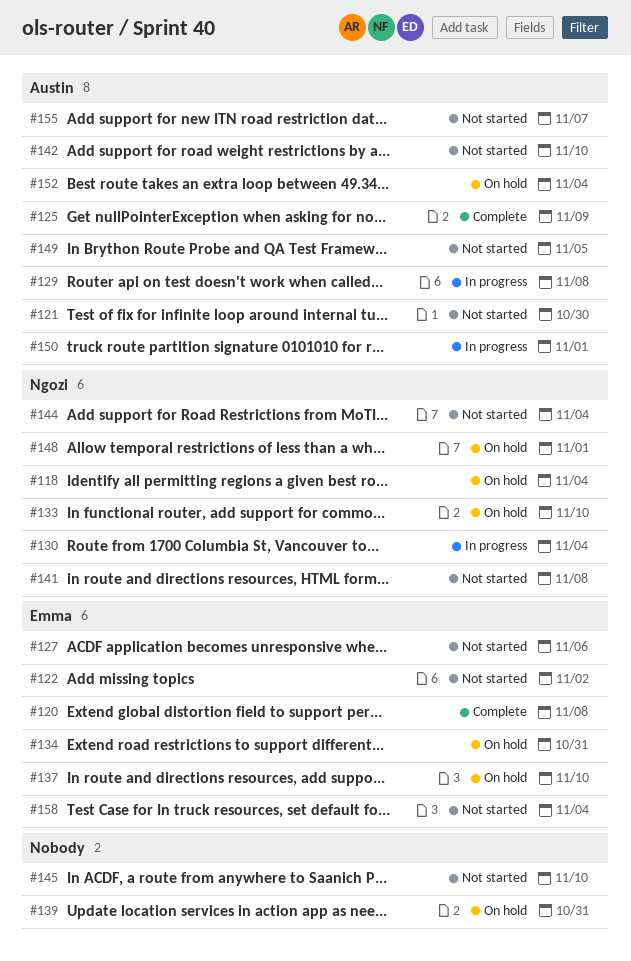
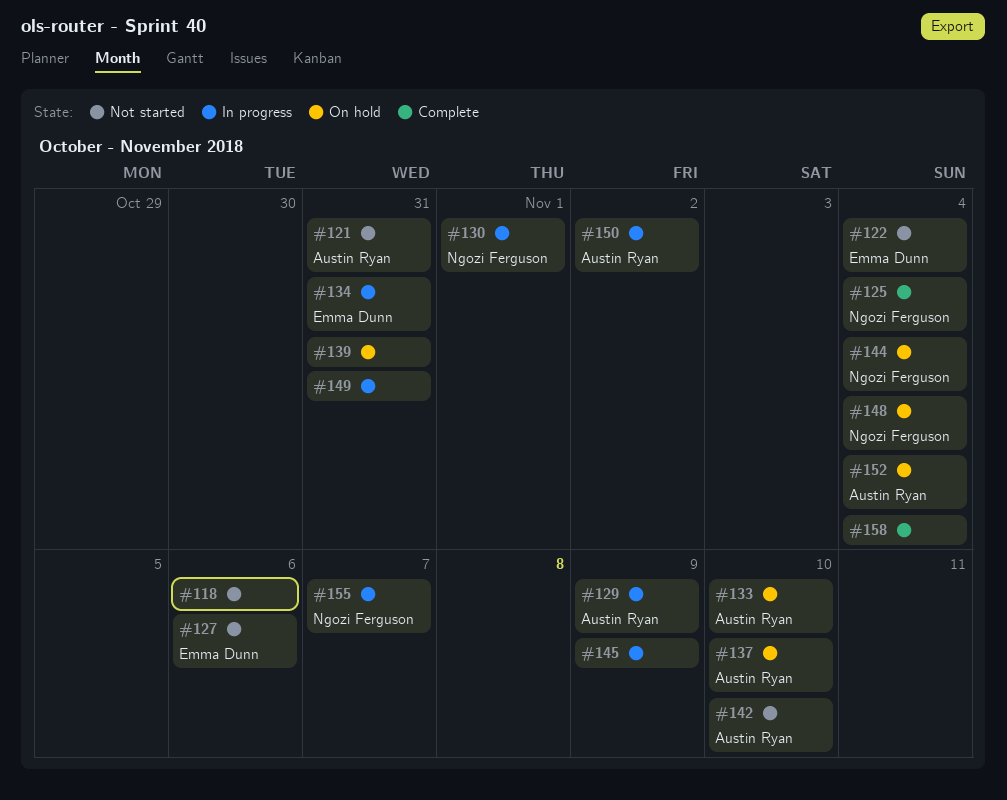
#118, status: On hold -> Not started
#118, owner: Ngozi Ferguson -> none
#118, due: Nov 4 -> Nov 6
#120: present -> none
#121, due: Oct 30 -> Oct 31
#122, due: Nov 2 -> Nov 4
#125, owner: Austin Ryan -> Ngozi Ferguson
#125, due: Nov 9 -> Nov 4
#129, due: Nov 8 -> Nov 9
#130, due: Nov 4 -> Nov 1
#133, owner: Ngozi Ferguson -> Austin Ryan
#134, status: On hold -> In progress
#137, owner: Emma Dunn -> Austin Ryan
#141: present -> none
#144, status: Not started -> On hold
#145, status: Not started -> In progress
#145, due: Nov 10 -> Nov 9
#148, due: Nov 1 -> Nov 4
#149, status: Not started -> In progress
#149, owner: Austin Ryan -> none
#149, due: Nov 5 -> Oct 31
#150, due: Nov 1 -> Nov 2
#155, status: Not started -> In progress
#155, owner: Austin Ryan -> Ngozi Ferguson
#158, status: Not started -> Complete
#158, owner: Emma Dunn -> none

